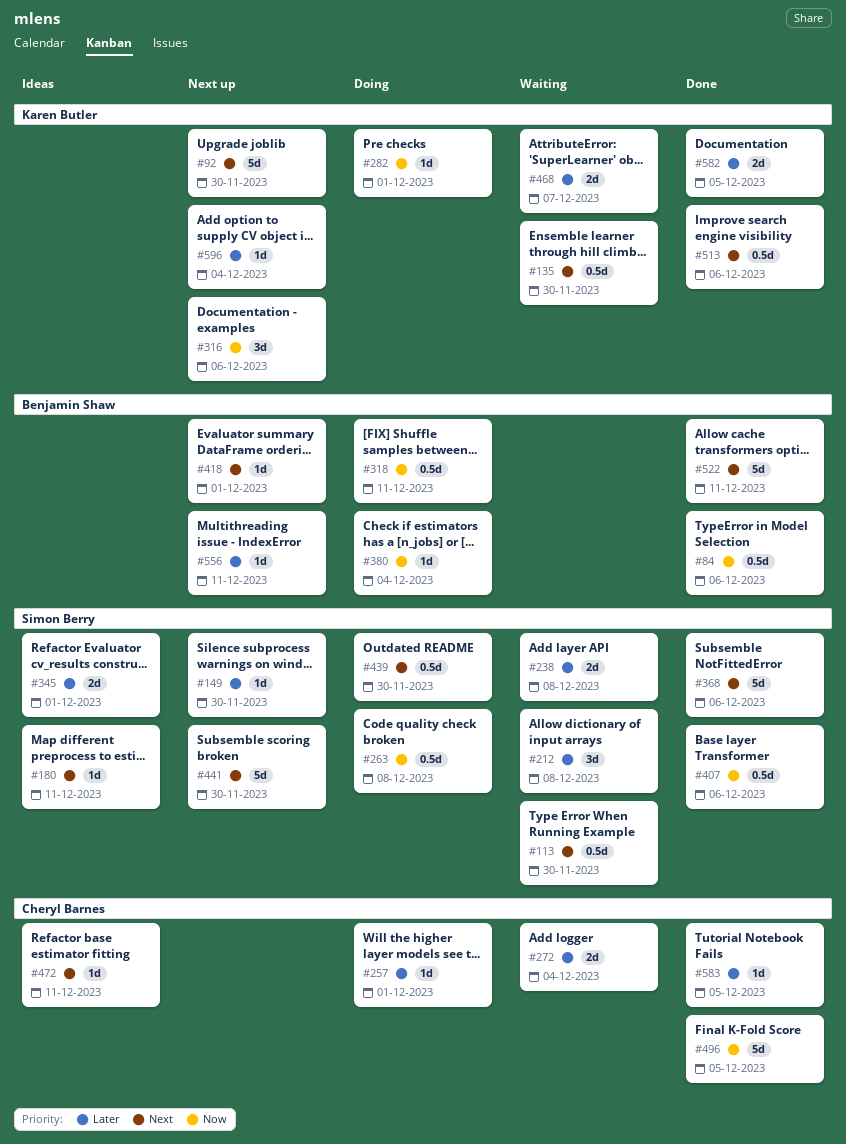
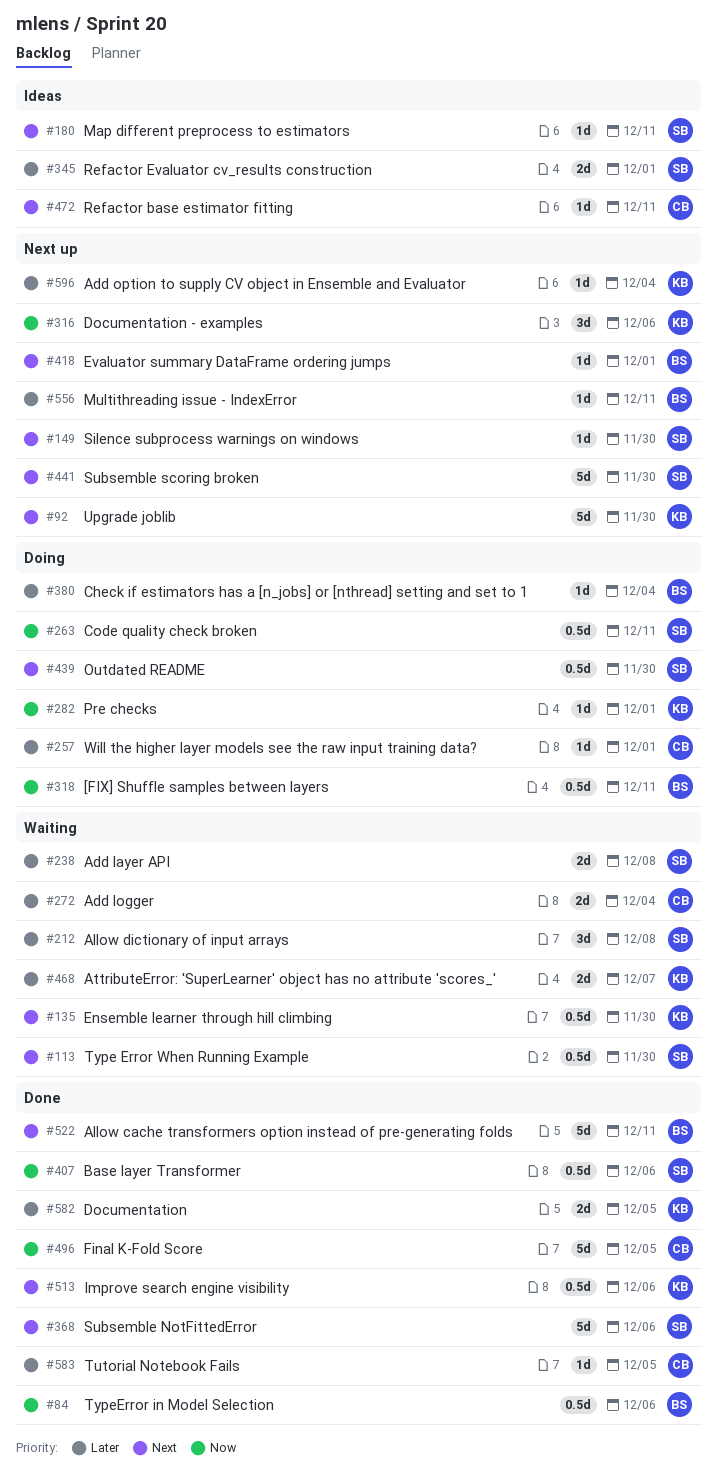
#149, priority: Later -> Next
#263, due: Dec 8 -> Dec 11
#380, priority: Now -> Later

